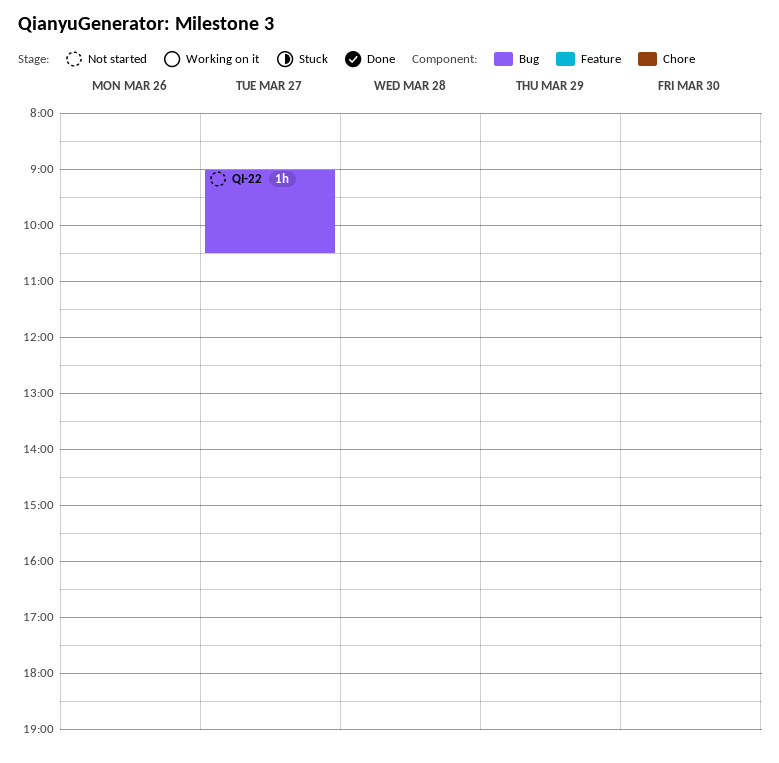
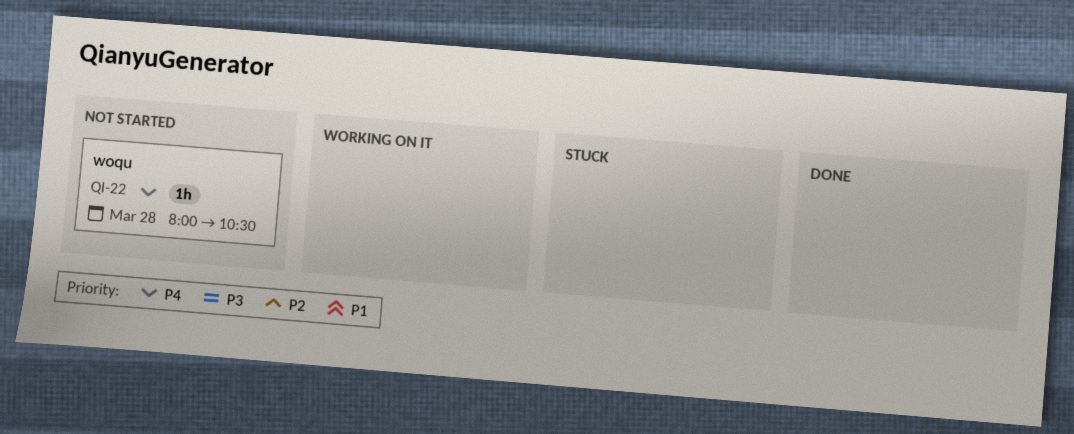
QI-22, day: Mar 27 -> Mar 28
QI-22, begins: 09:00 -> 08:00

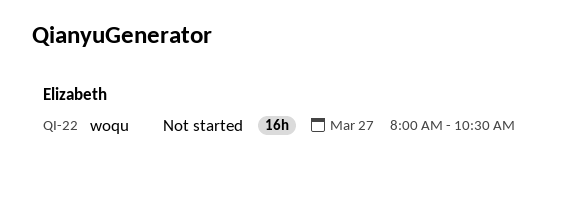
QI-22, estimate: 1h -> 16h
QI-22, day: Mar 28 -> Mar 27

